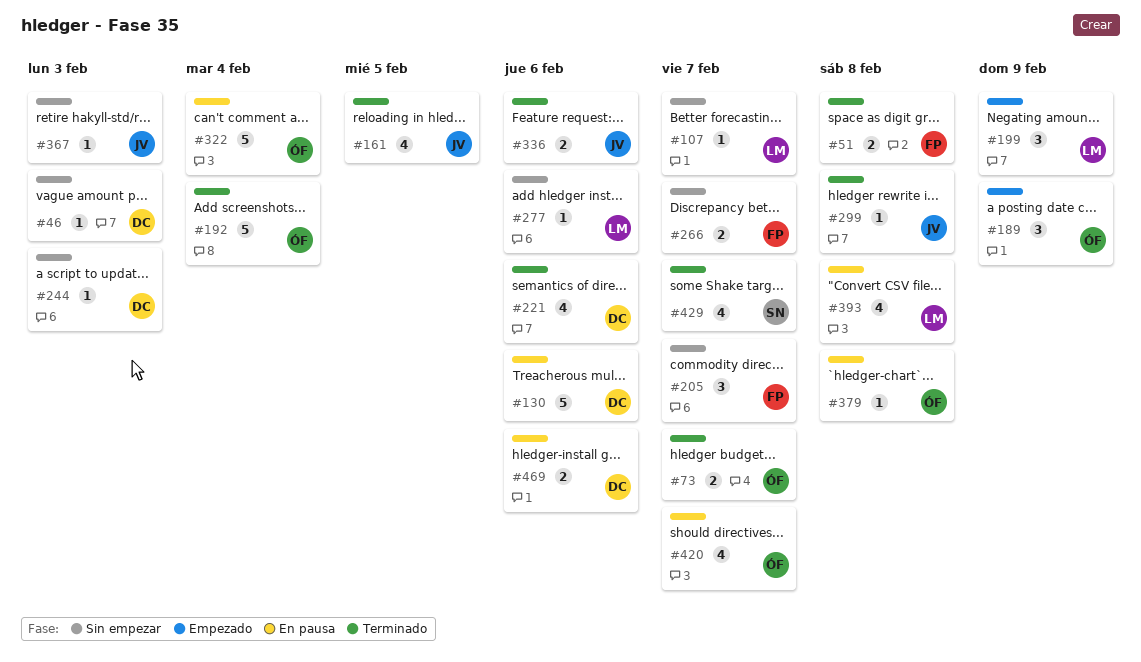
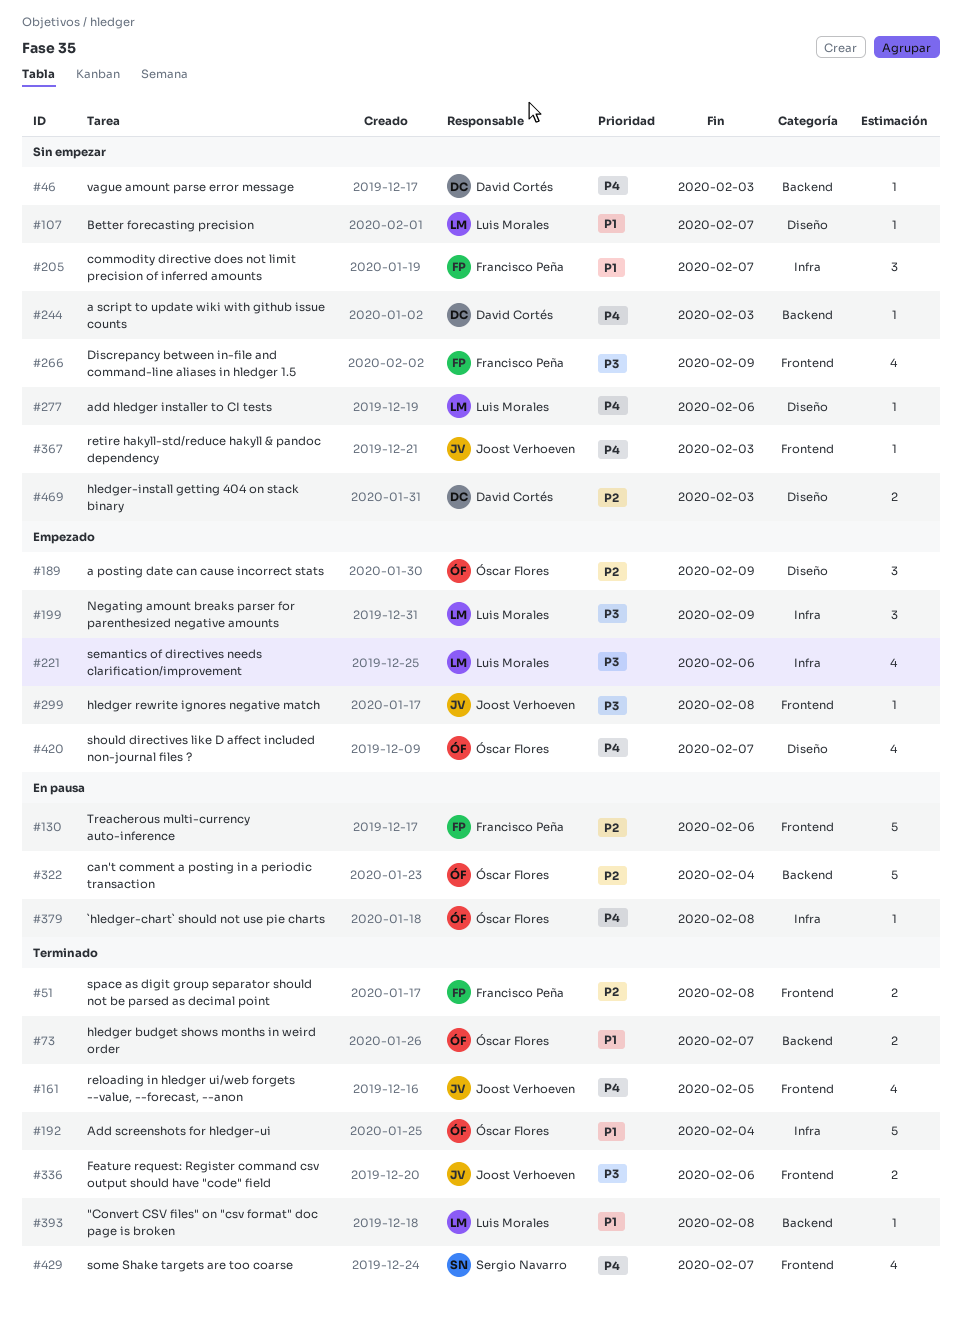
#130, owner: David Cortés -> Francisco Peña
#221, status: Terminado -> Empezado
#221, owner: David Cortés -> Luis Morales
#266, estimate: 2 -> 4
#266, due: Feb 7 -> Feb 9
#299, status: Terminado -> Empezado
#393, status: En pausa -> Terminado
#393, estimate: 4 -> 1
#420, status: En pausa -> Empezado
#469, status: En pausa -> Sin empezar
#469, due: Feb 6 -> Feb 3

